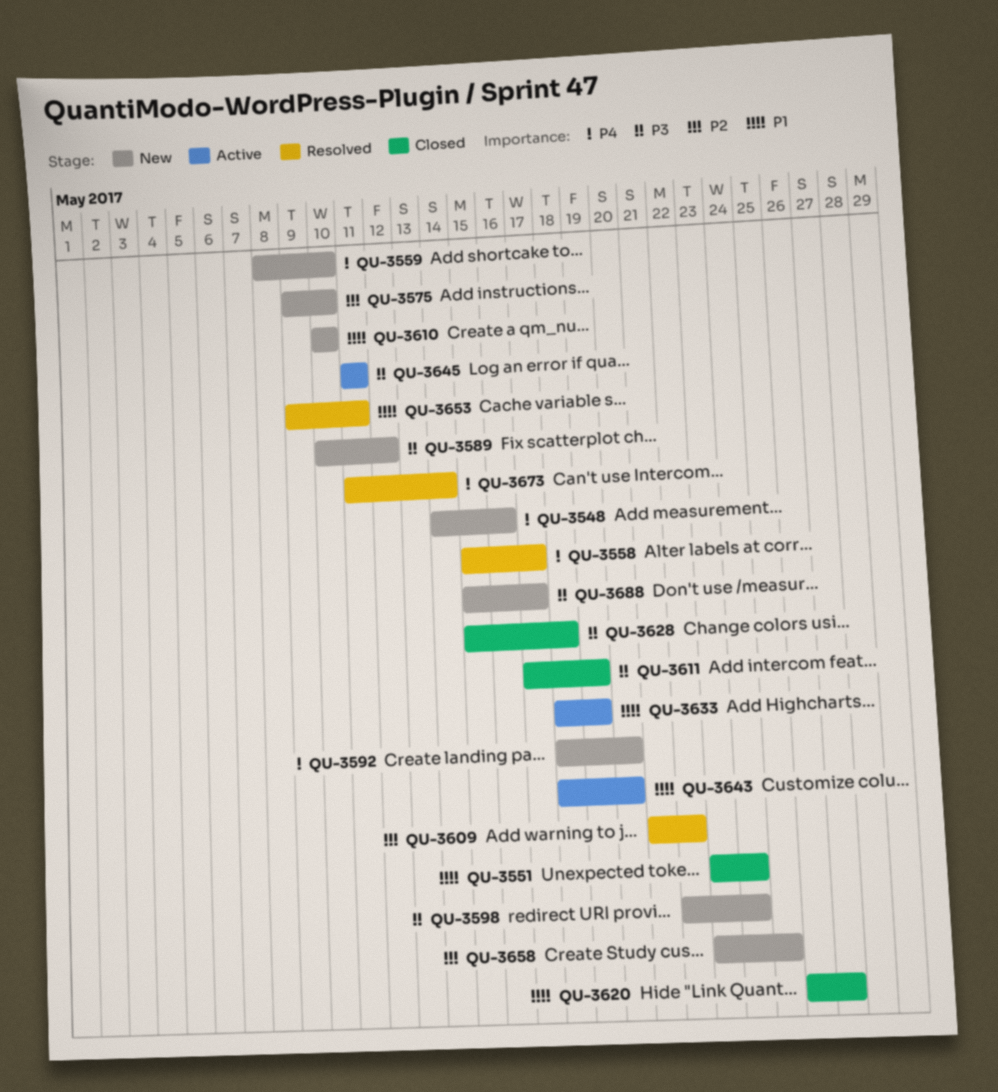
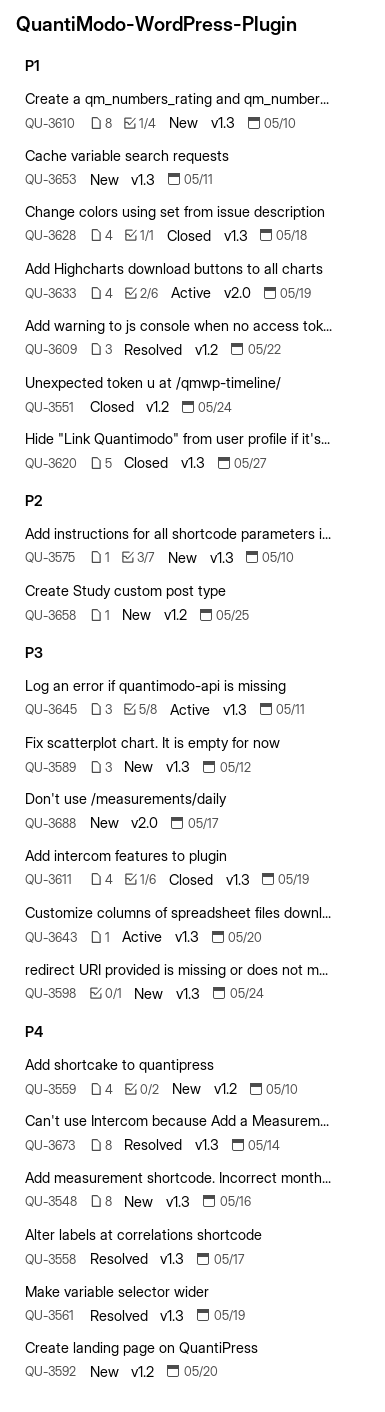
QU-3561: none -> present
QU-3609, priority: P2 -> P1
QU-3628, priority: P3 -> P1
QU-3643, priority: P1 -> P3
QU-3653, status: Resolved -> New

